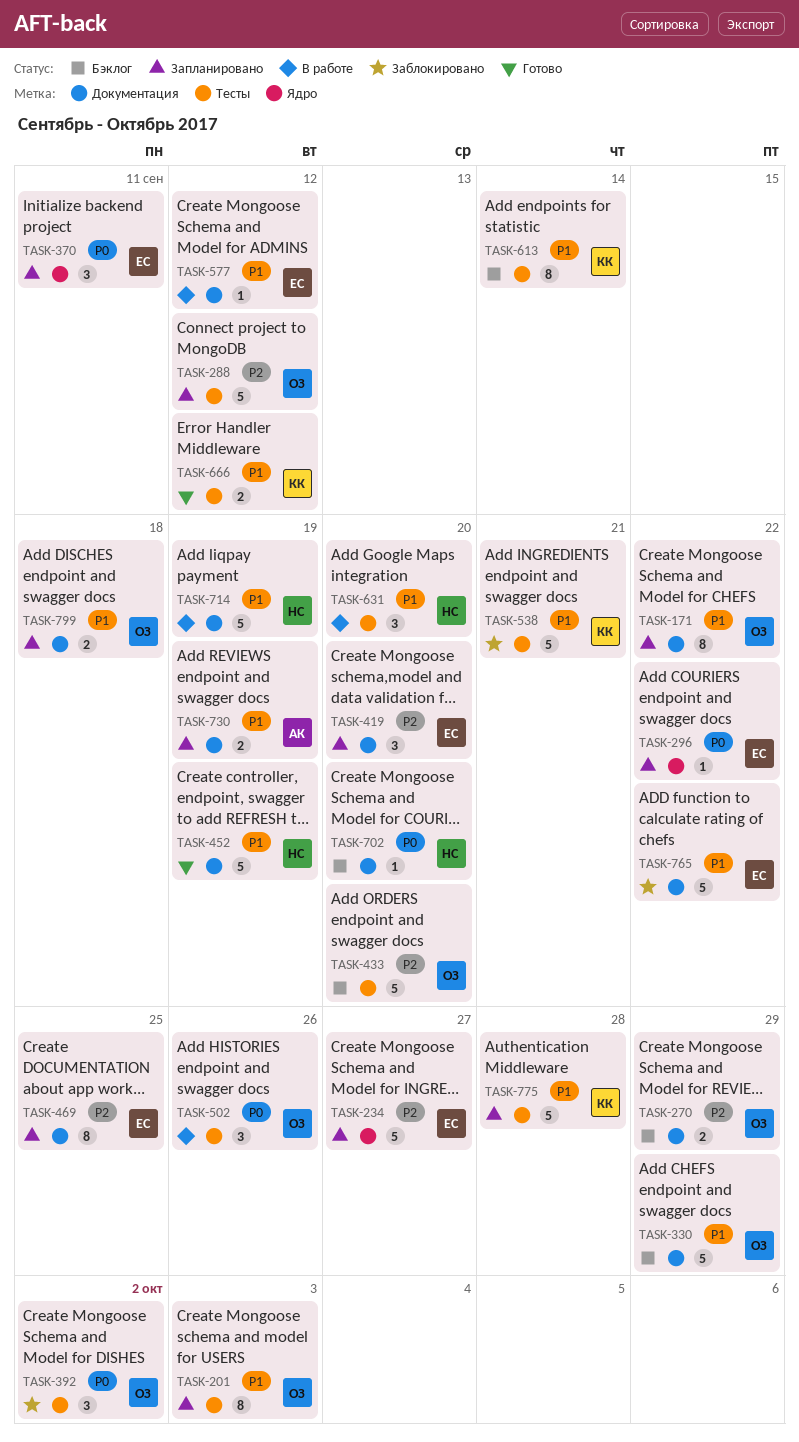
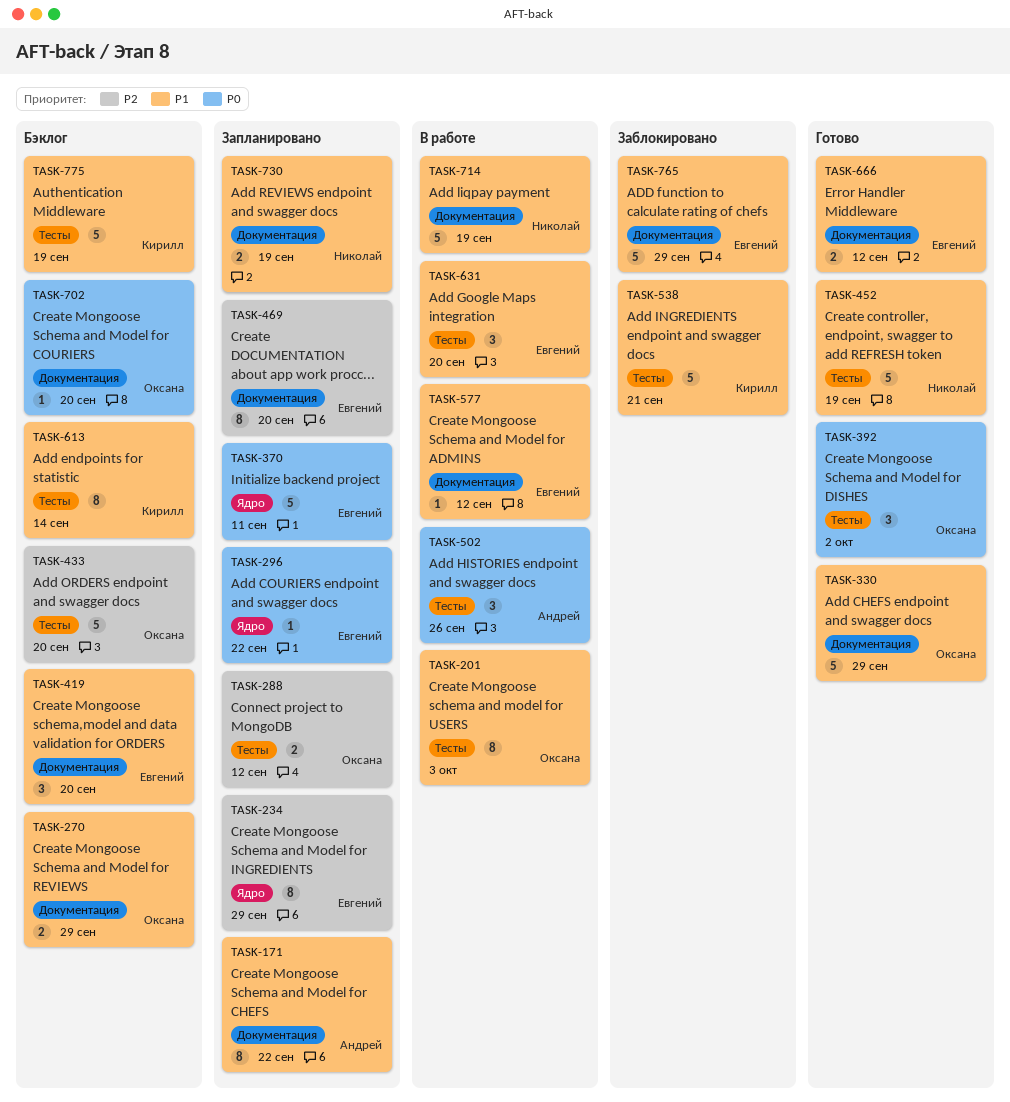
TASK-171, owner: Оксана -> Андрей
TASK-201, status: Запланировано -> В работе
TASK-234, estimate: 5 -> 8
TASK-234, due: Sep 27 -> Sep 29
TASK-270, priority: P2 -> P1
TASK-288, estimate: 5 -> 2
TASK-330, status: Бэклог -> Готово
TASK-370, estimate: 3 -> 5
TASK-392, status: Заблокировано -> Готово
TASK-419, status: Запланировано -> Бэклог
TASK-419, priority: P2 -> P1
TASK-452, label: Документация -> Тесты
TASK-469, due: Sep 25 -> Sep 20
TASK-502, owner: Оксана -> Андрей
TASK-631, owner: Николай -> Евгений
TASK-666, owner: Кирилл -> Евгений
TASK-666, label: Тесты -> Документация
TASK-702, owner: Николай -> Оксана
TASK-730, owner: Андрей -> Николай
TASK-765, due: Sep 22 -> Sep 29
TASK-775, status: Запланировано -> Бэклог
TASK-775, due: Sep 28 -> Sep 19
TASK-799: present -> none

